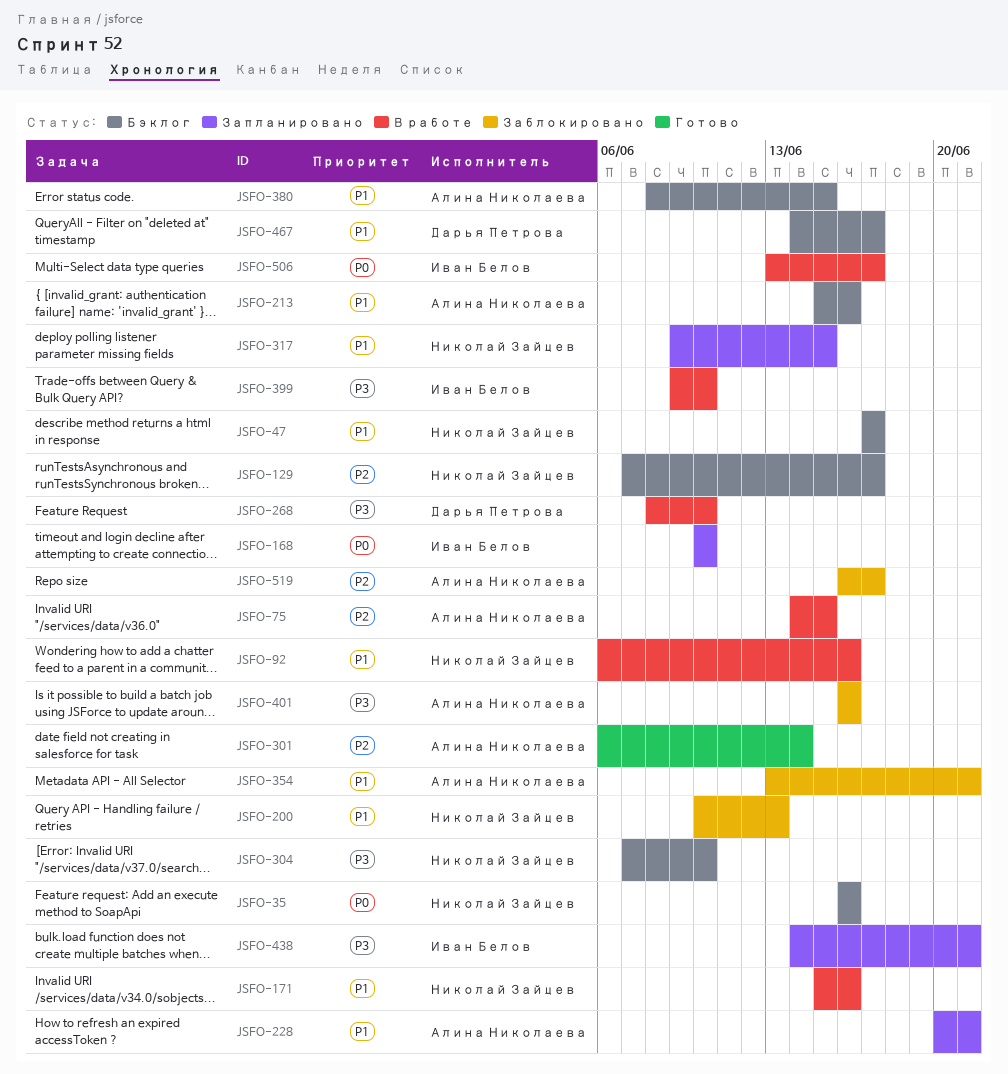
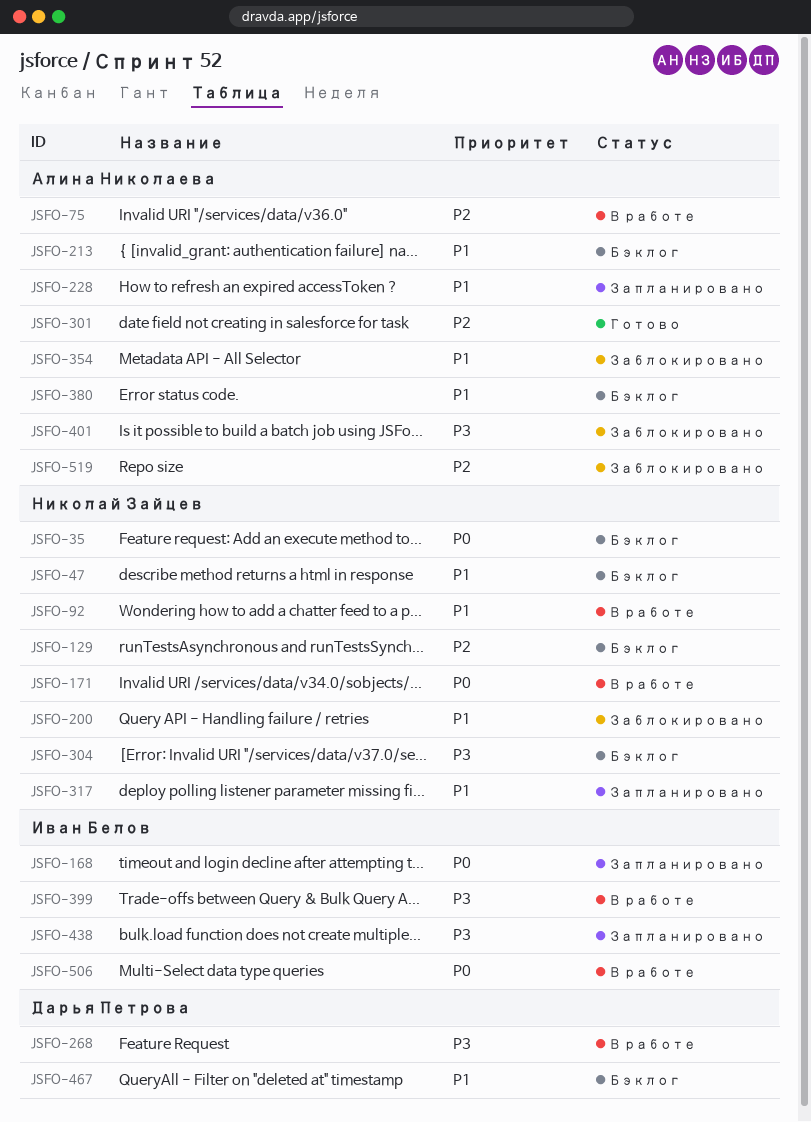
JSFO-171, priority: P1 -> P0

